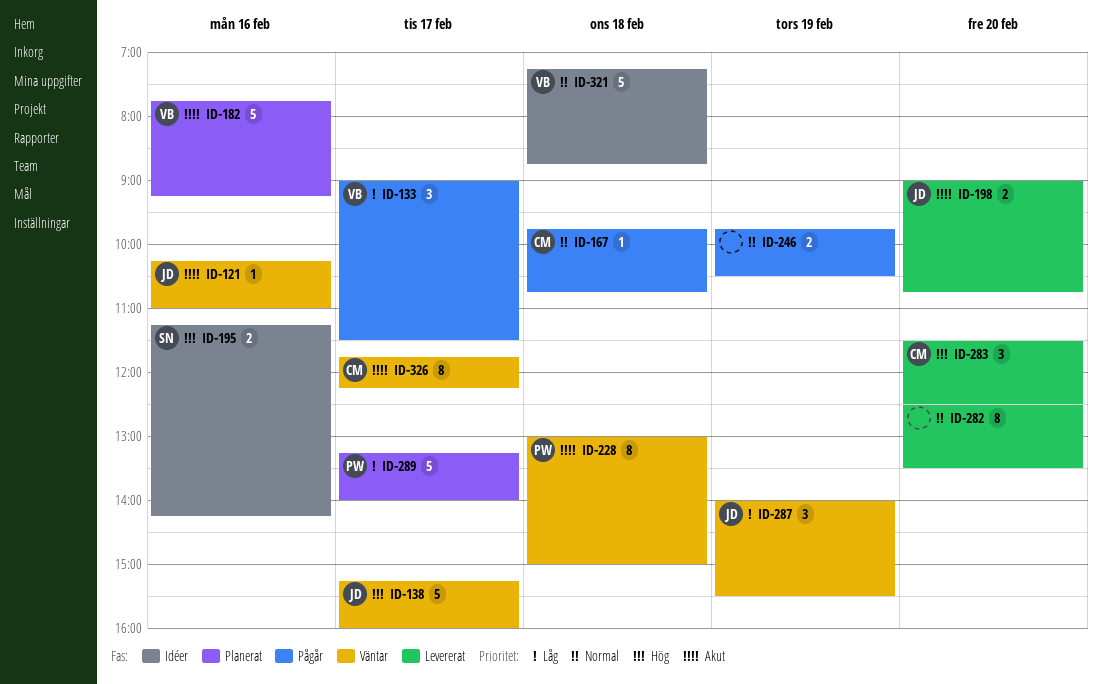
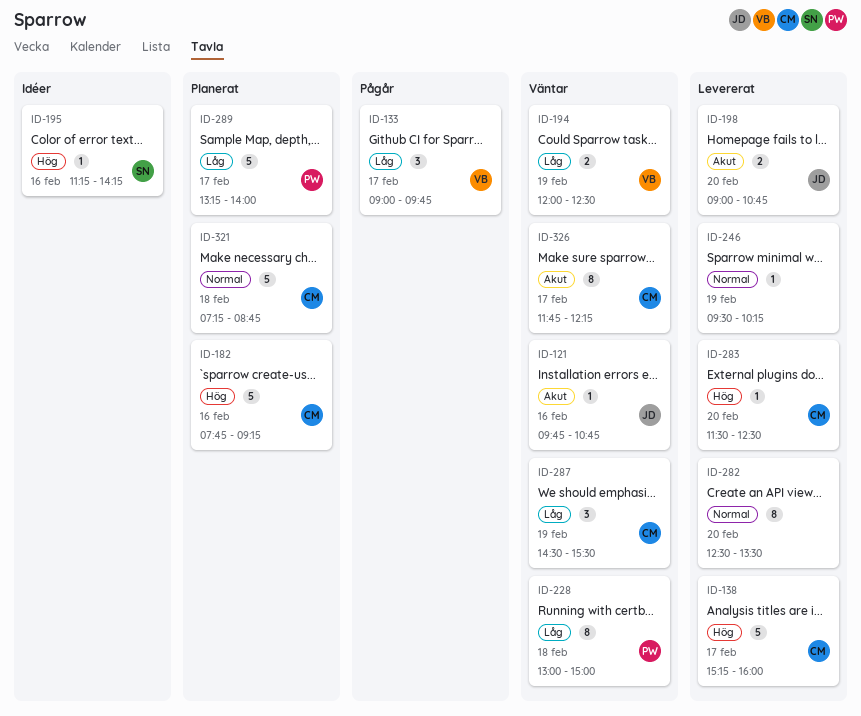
ID-121, begins: 10:15 -> 09:45
ID-121, ends: 11:00 -> 10:45
ID-133, ends: 11:30 -> 09:45
ID-138, status: Väntar -> Levererat
ID-138, owner: JD -> CM
ID-167: present -> none
ID-182, owner: VB -> CM
ID-182, priority: Akut -> Hög
ID-194: none -> present
ID-195, estimate: 2 -> 1
ID-228, priority: Akut -> Låg
ID-246, status: Pågår -> Levererat
ID-246, estimate: 2 -> 1
ID-246, begins: 09:45 -> 09:30
ID-246, ends: 10:30 -> 10:15
ID-283, estimate: 3 -> 1
ID-287, owner: JD -> CM
ID-287, begins: 14:00 -> 14:30
ID-321, status: Idéer -> Planerat
ID-321, owner: VB -> CM

